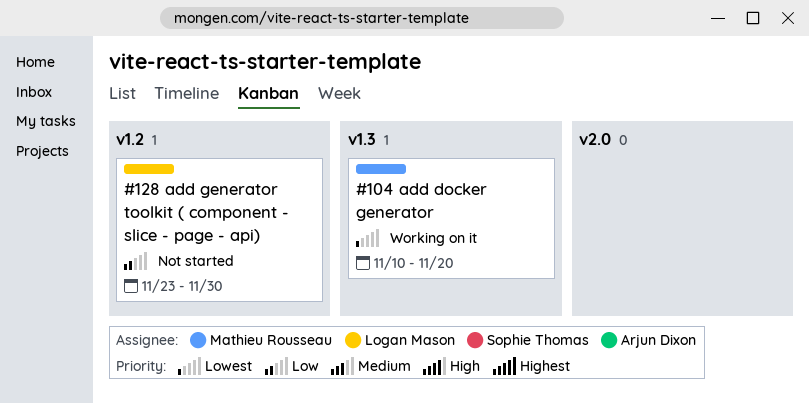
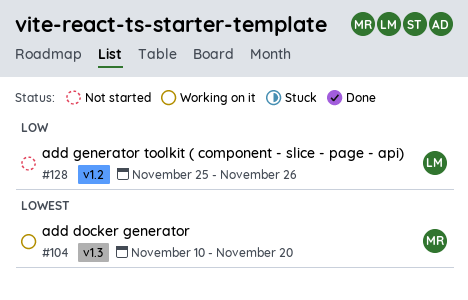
#128, start: Nov 23 -> Nov 25
#128, due: Nov 30 -> Nov 26

